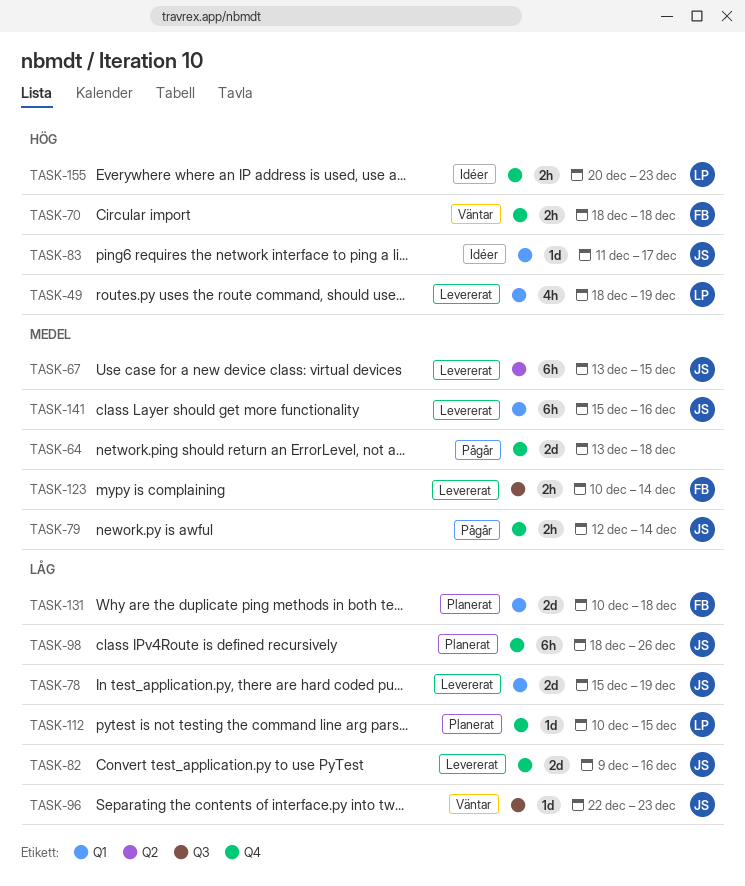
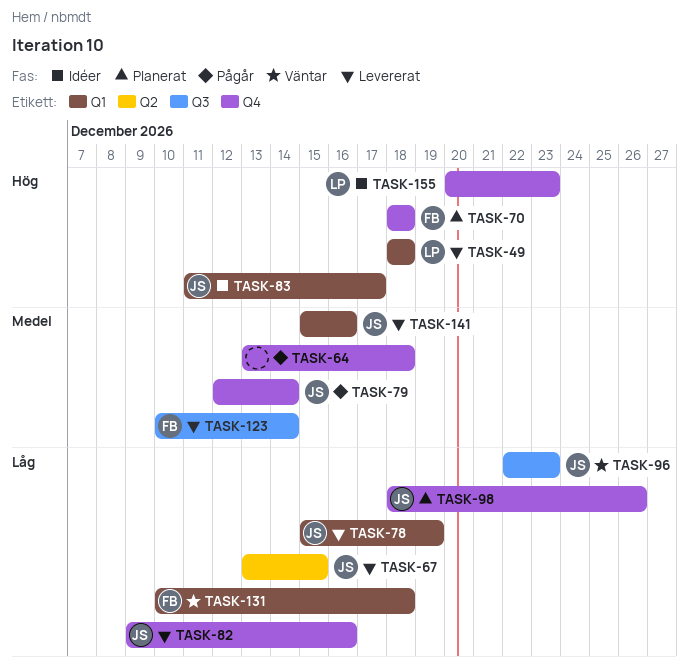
TASK-49, due: Dec 19 -> Dec 18
TASK-67, priority: Medel -> Låg
TASK-70, status: Väntar -> Planerat
TASK-112: present -> none
TASK-131, status: Planerat -> Väntar

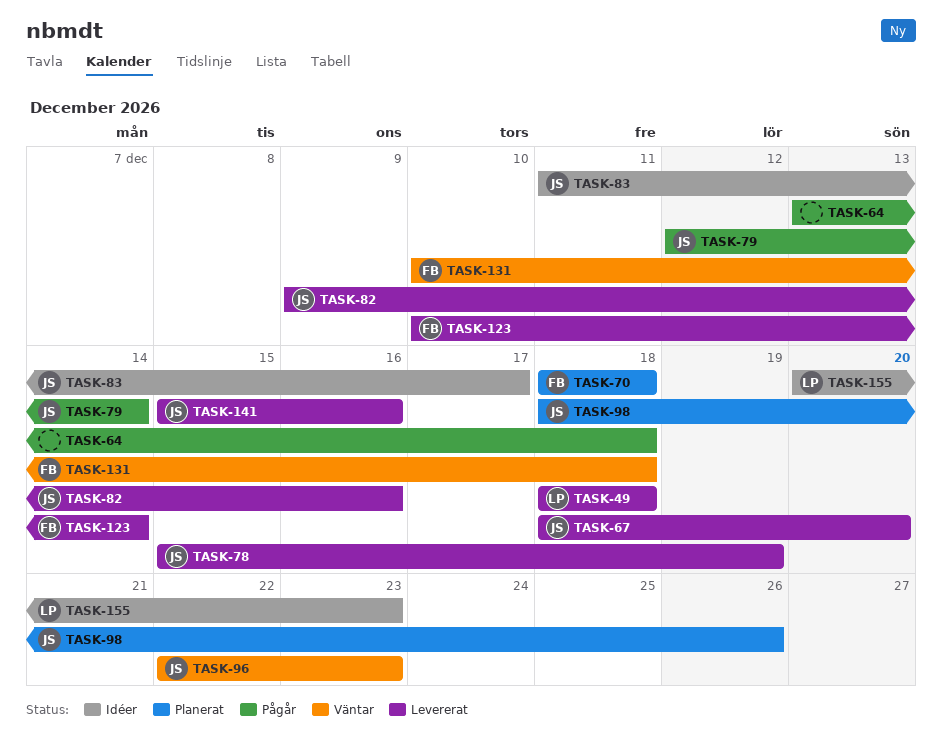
TASK-67, start: Dec 13 -> Dec 18
TASK-67, due: Dec 15 -> Dec 20

